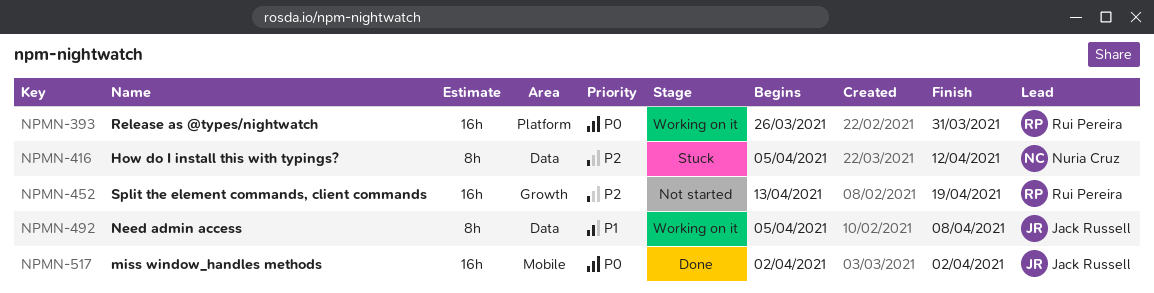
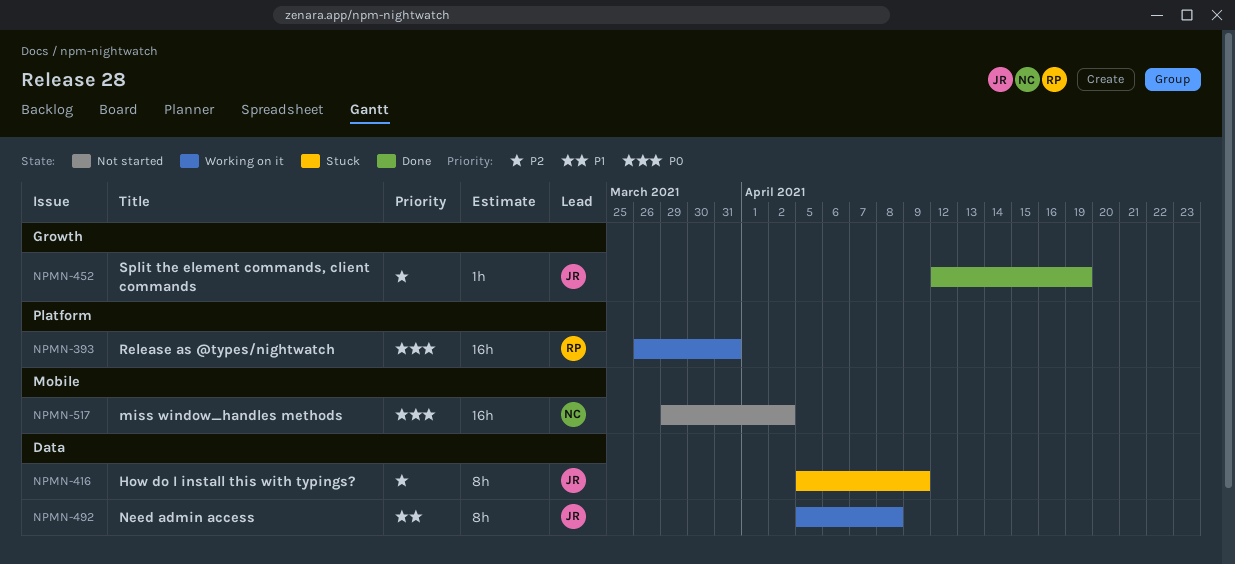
NPMN-416, owner: Nuria Cruz -> Jack Russell
NPMN-416, due: Apr 12 -> Apr 9
NPMN-452, status: Not started -> Done
NPMN-452, owner: Rui Pereira -> Jack Russell
NPMN-452, estimate: 16h -> 1h
NPMN-452, start: Apr 13 -> Apr 12
NPMN-517, status: Done -> Not started
NPMN-517, owner: Jack Russell -> Nuria Cruz
NPMN-517, start: Apr 2 -> Mar 29

